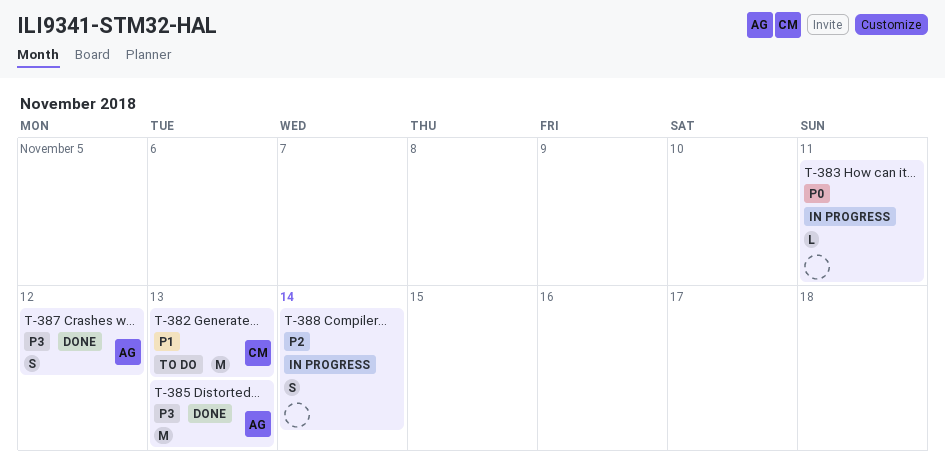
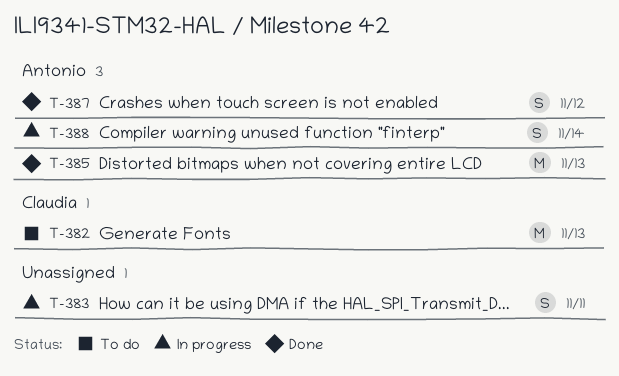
T-383, estimate: L -> S
T-388, owner: none -> Antonio

